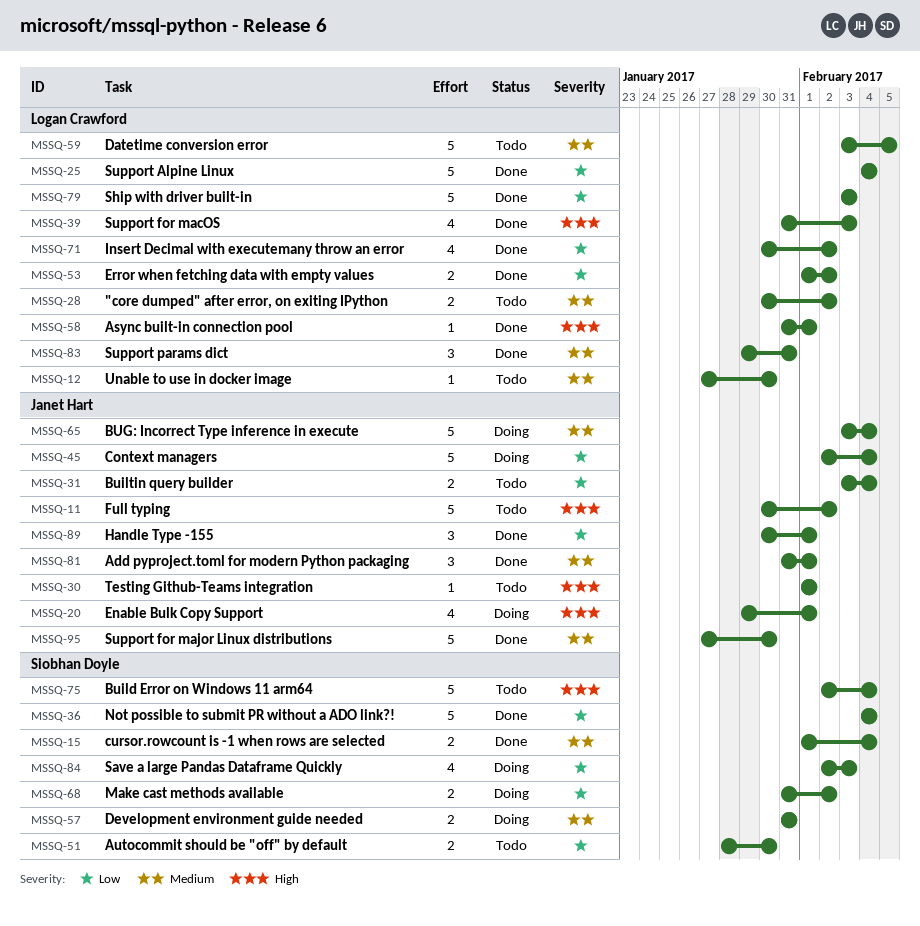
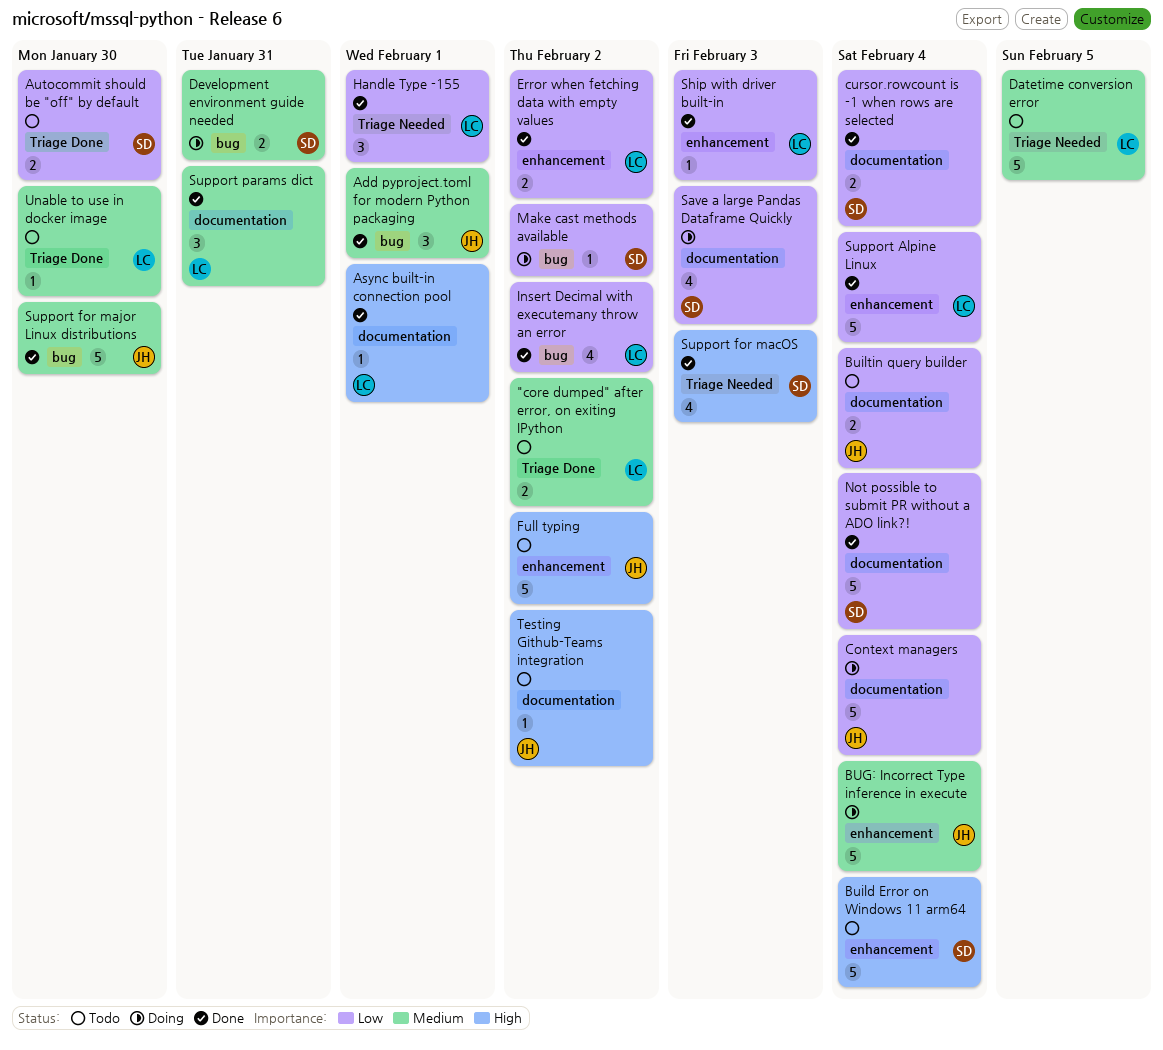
cursor.rowcount is -1 when rows are selected, priority: Medium -> Low
Enable Bulk Copy Support: present -> none
Handle Type -155, owner: Janet Hart -> Logan Crawford
Make cast methods available, estimate: 2 -> 1
Ship with driver built-in, estimate: 5 -> 1
Support for macOS, owner: Logan Crawford -> Siobhan Doyle
Testing Github-Teams integration, due: Feb 1 -> Feb 2

